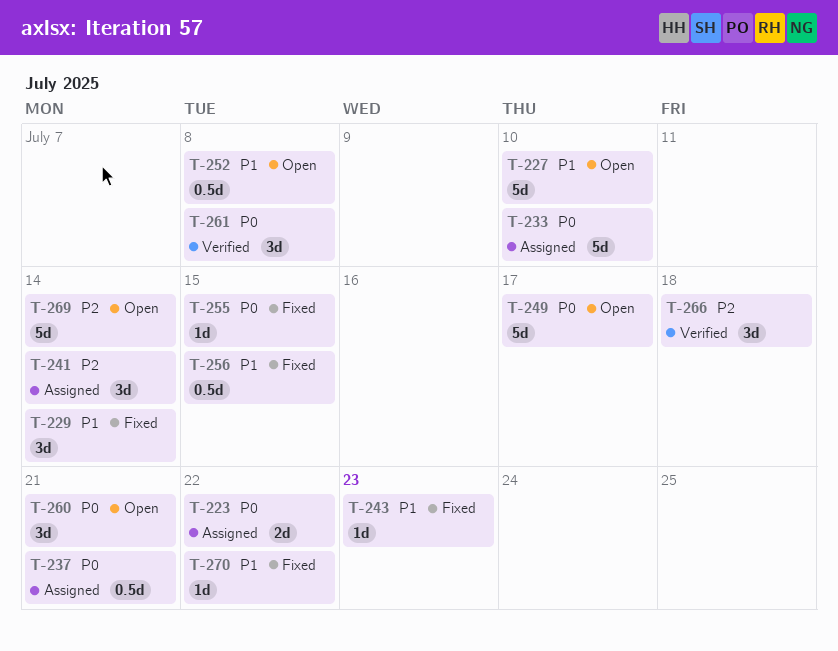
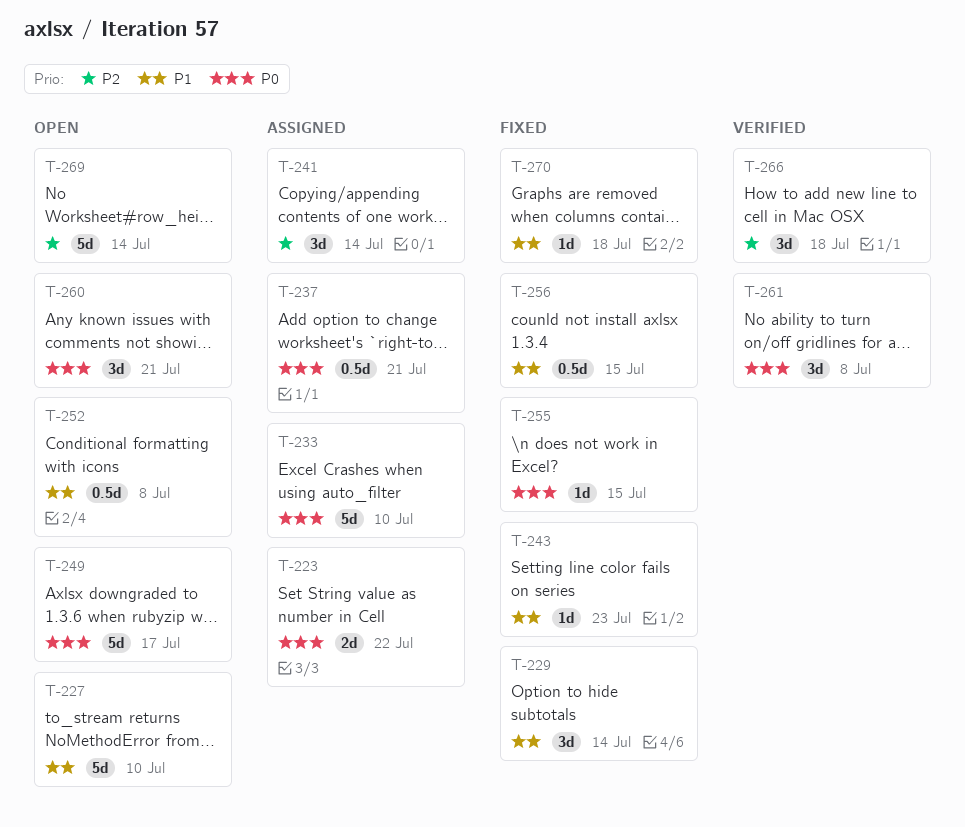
T-270, due: Jul 22 -> Jul 18

